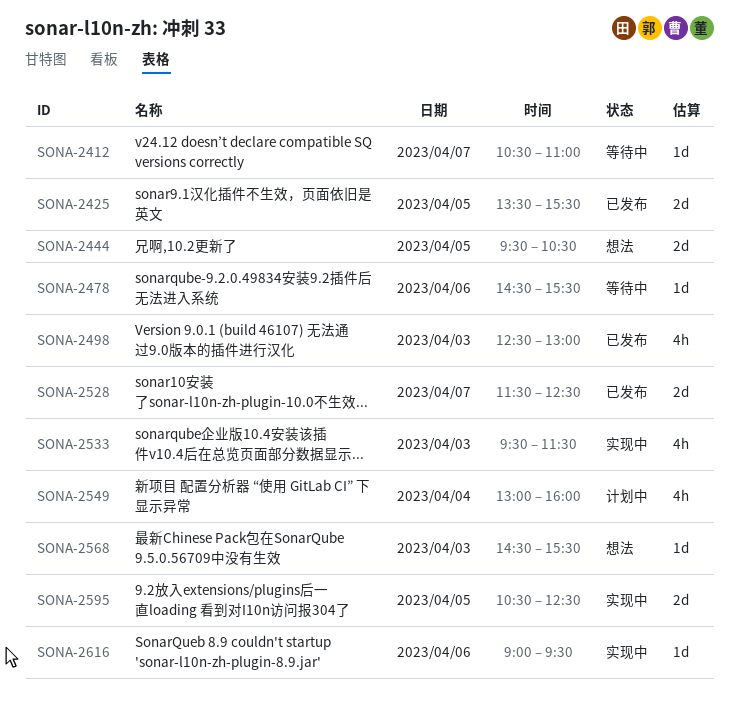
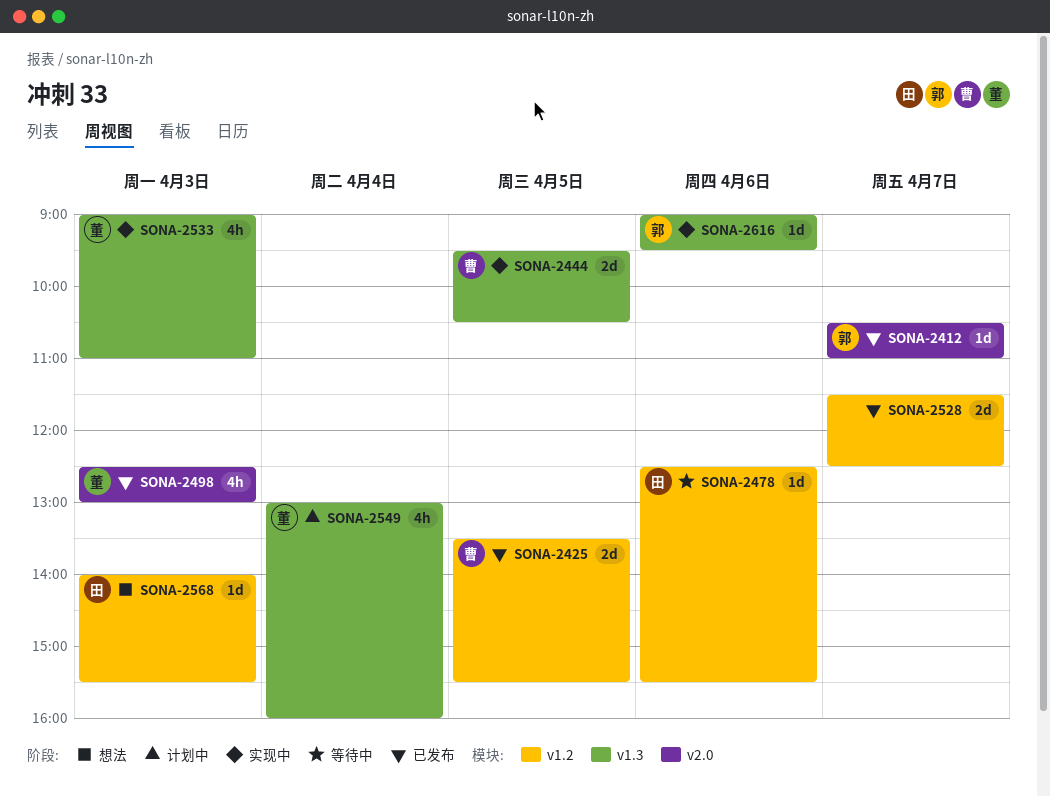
SONA-2412, status: 等待中 -> 已发布
SONA-2444, status: 想法 -> 实现中
SONA-2478, begins: 14:30 -> 12:30
SONA-2533, begins: 09:30 -> 09:00
SONA-2533, ends: 11:30 -> 11:00
SONA-2568, begins: 14:30 -> 14:00
SONA-2595: present -> none

